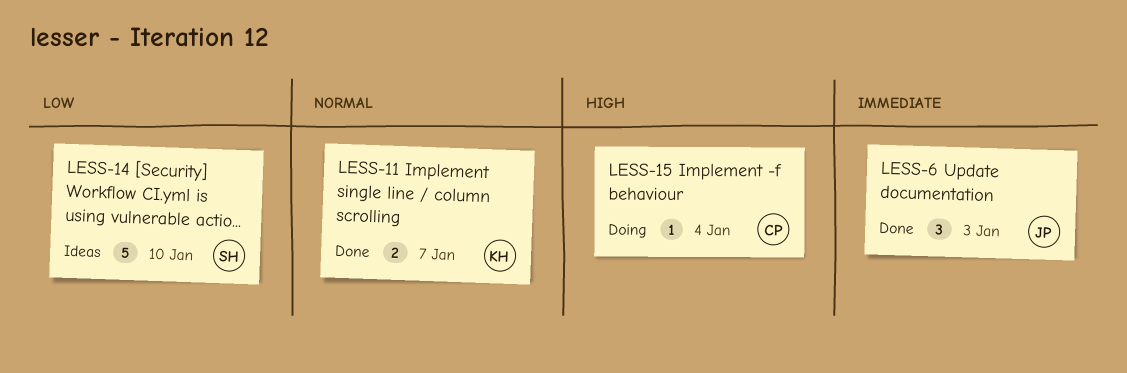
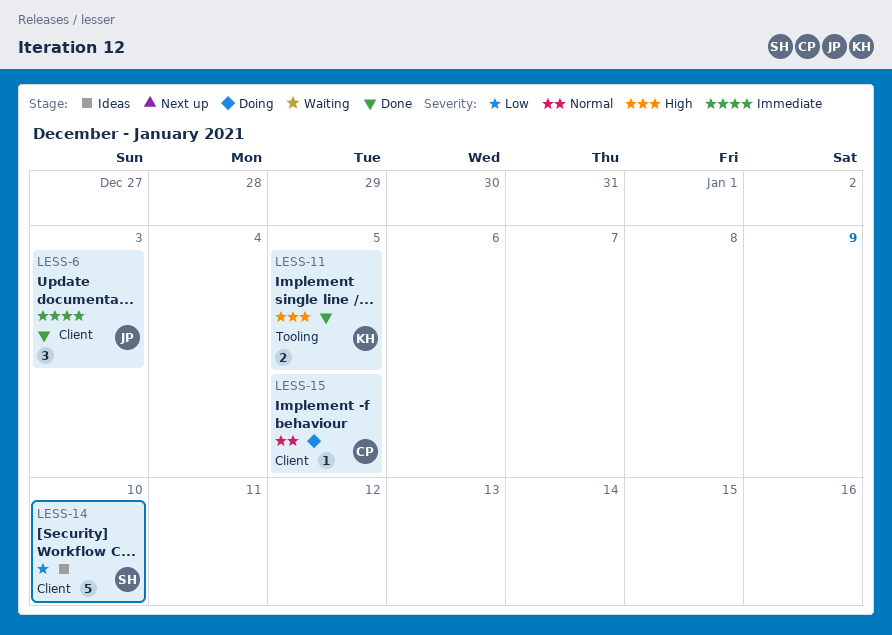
LESS-11, priority: Normal -> High
LESS-11, due: Jan 7 -> Jan 5
LESS-15, priority: High -> Normal
LESS-15, due: Jan 4 -> Jan 5

